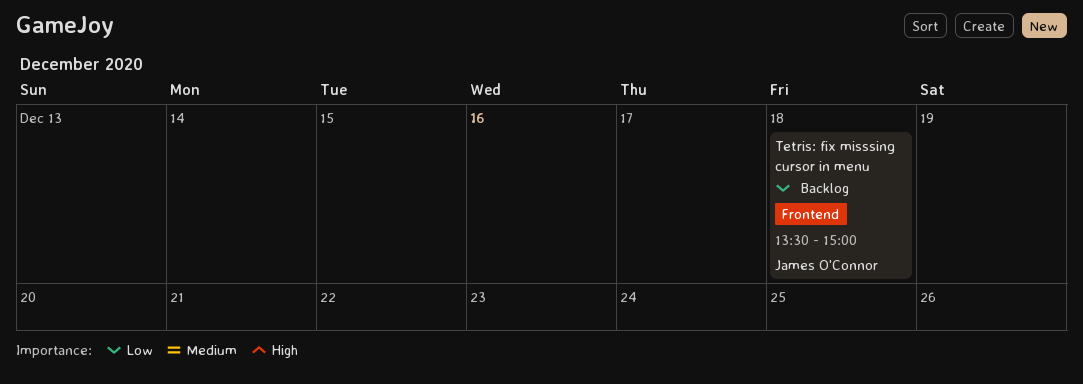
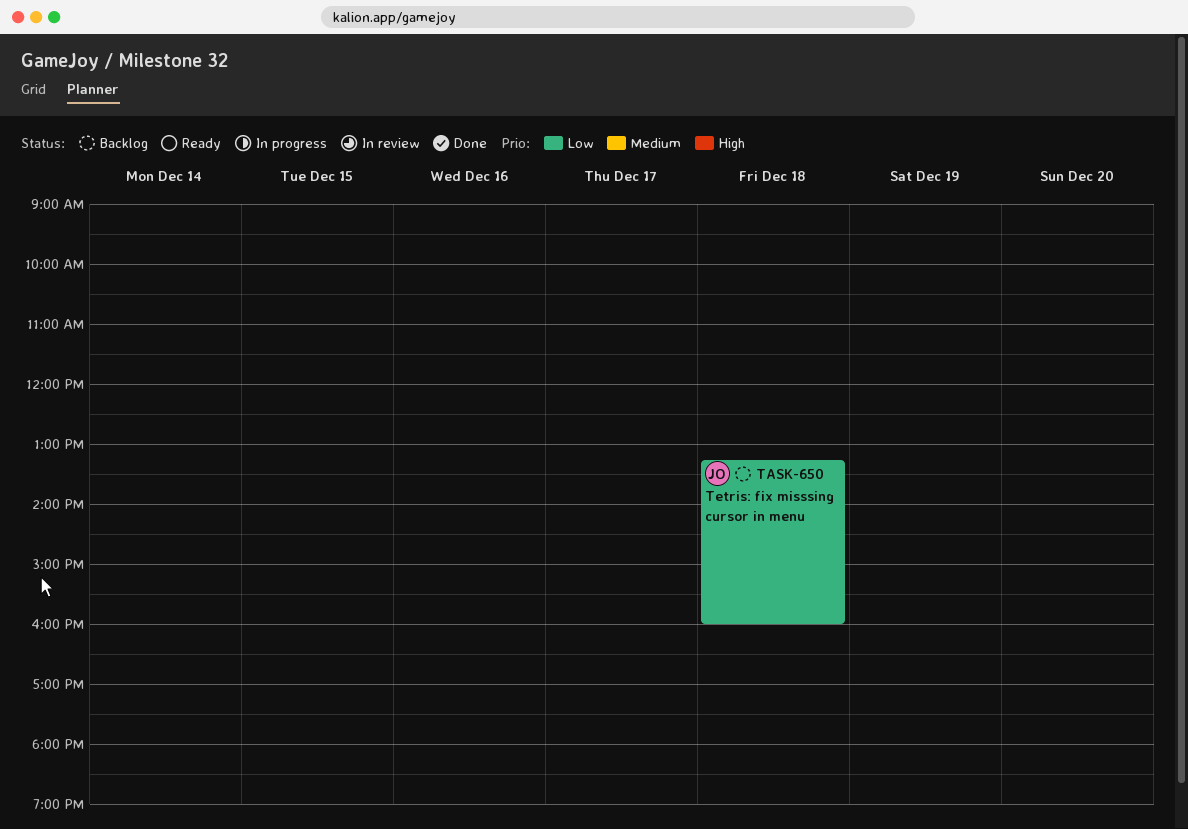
Tetris: fix misssing cursor in menu, begins: 13:30 -> 13:15
Tetris: fix misssing cursor in menu, ends: 15:00 -> 16:00

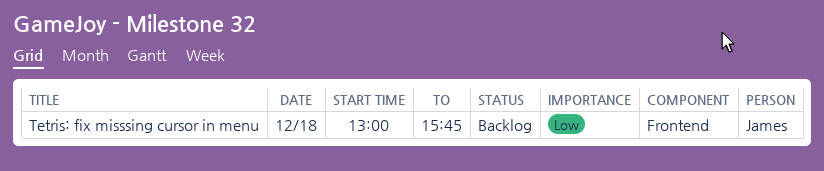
Tetris: fix misssing cursor in menu, begins: 13:15 -> 13:00
Tetris: fix misssing cursor in menu, ends: 16:00 -> 15:45

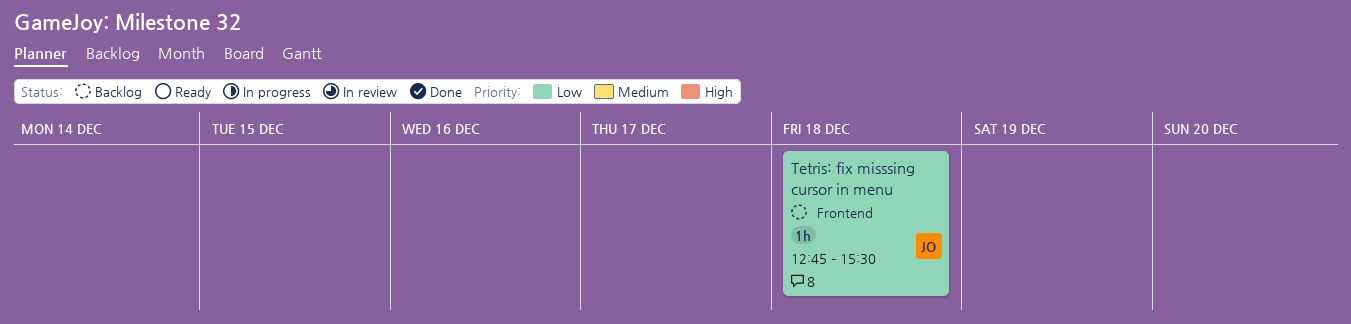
Tetris: fix misssing cursor in menu, begins: 13:00 -> 12:45
Tetris: fix misssing cursor in menu, ends: 15:45 -> 15:30

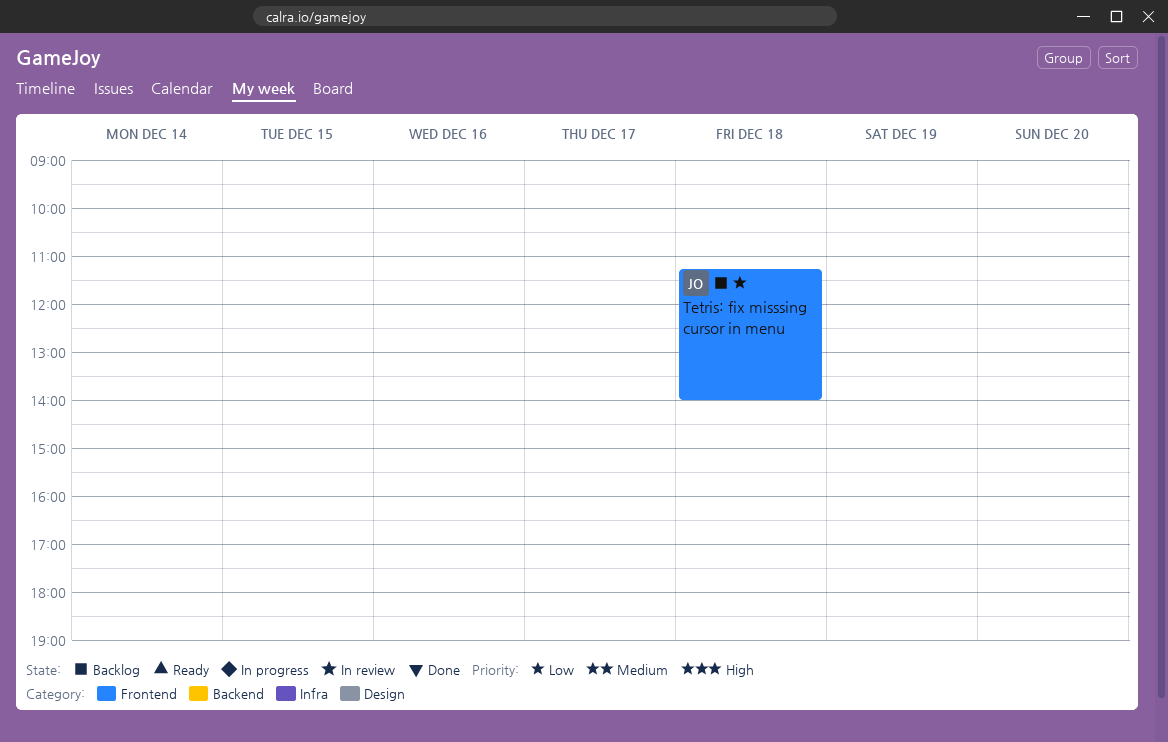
Tetris: fix misssing cursor in menu, begins: 12:45 -> 11:15
Tetris: fix misssing cursor in menu, ends: 15:30 -> 14:00

